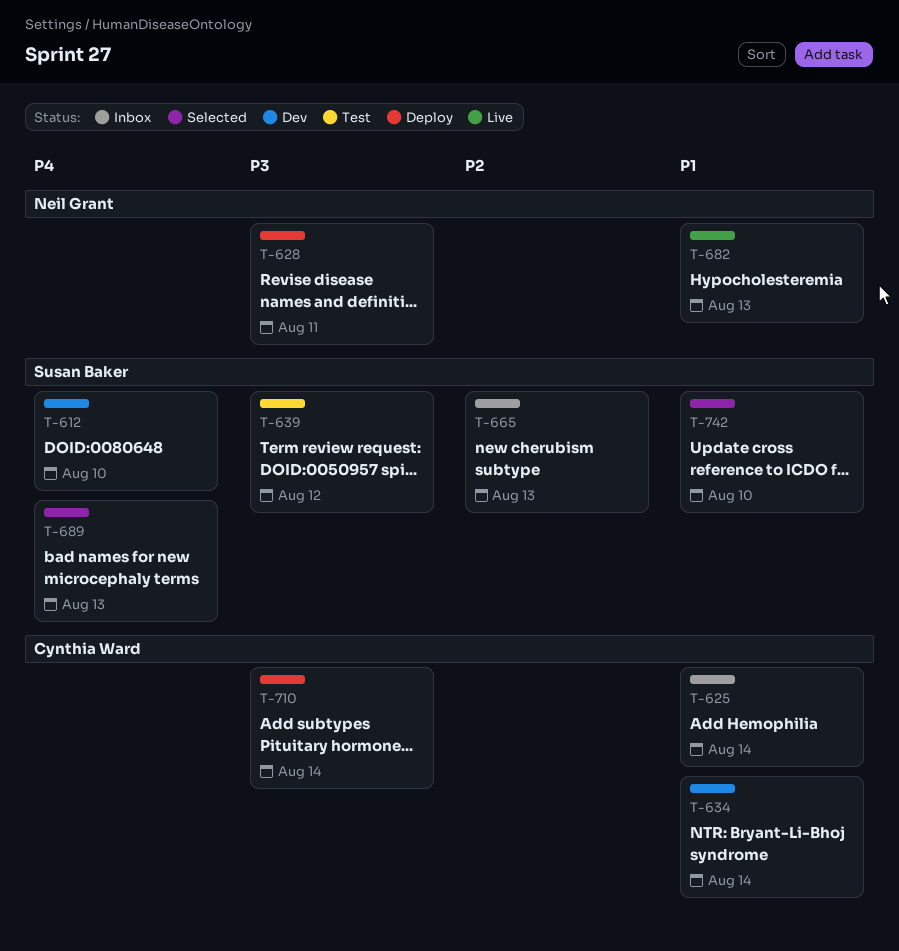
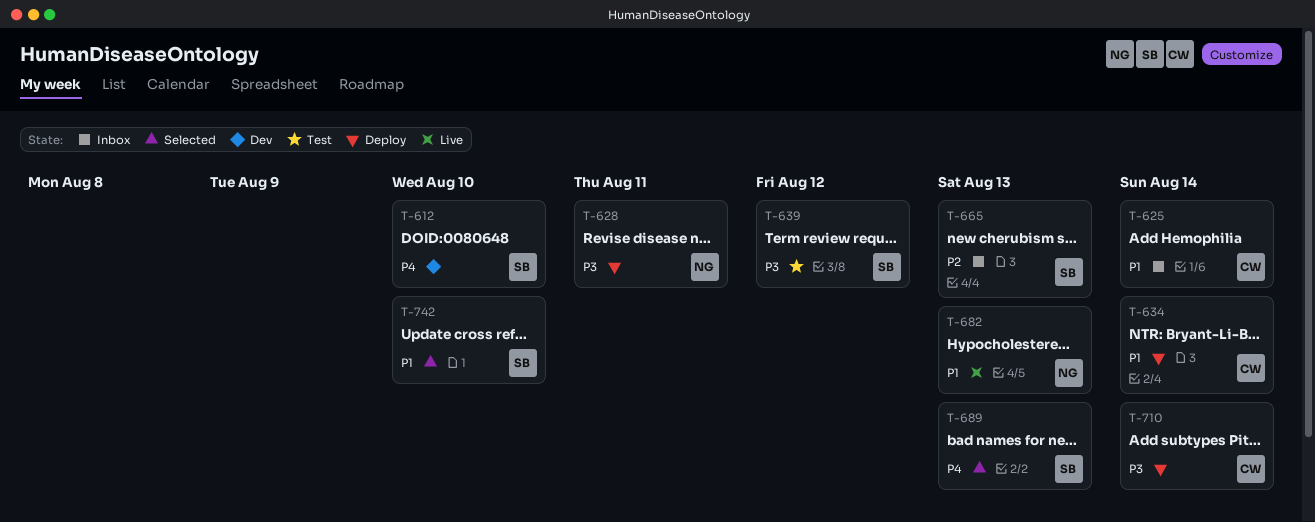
T-634, status: Dev -> Deploy

